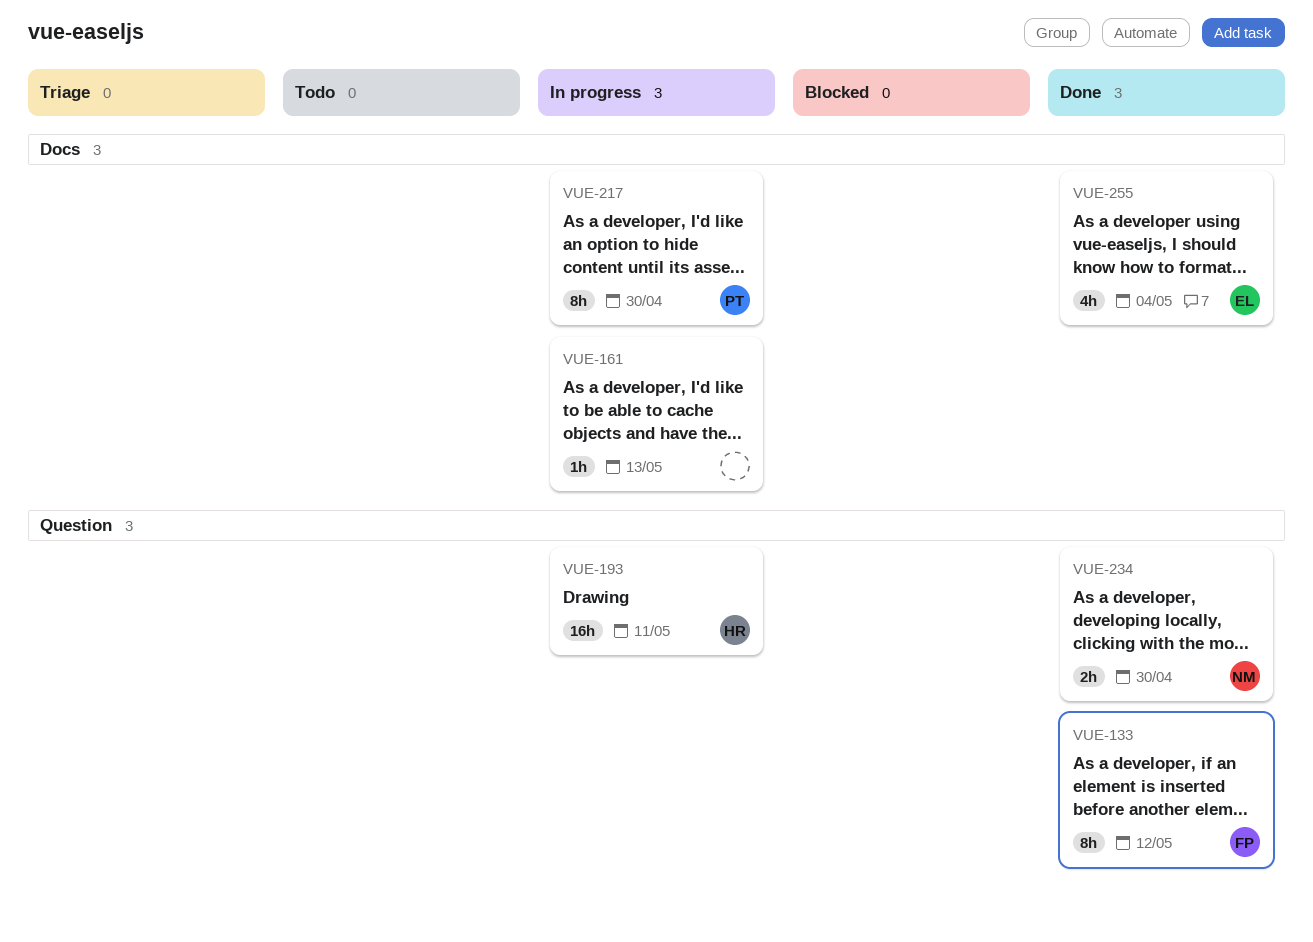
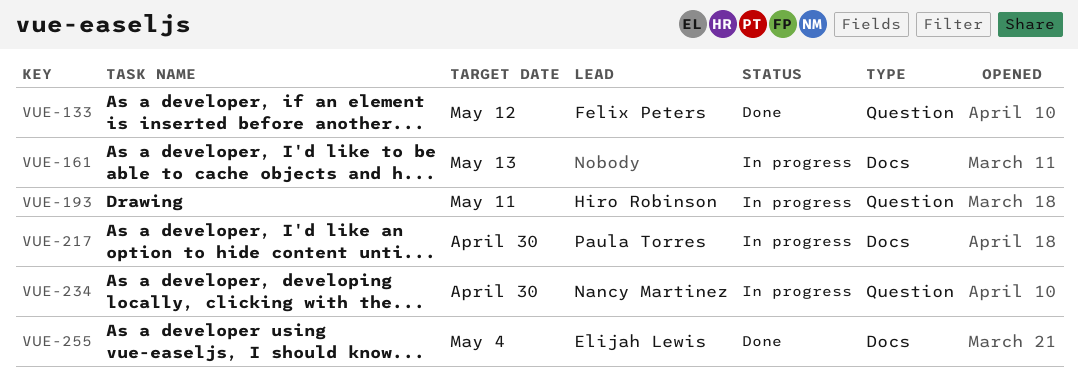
VUE-234, status: Done -> In progress

